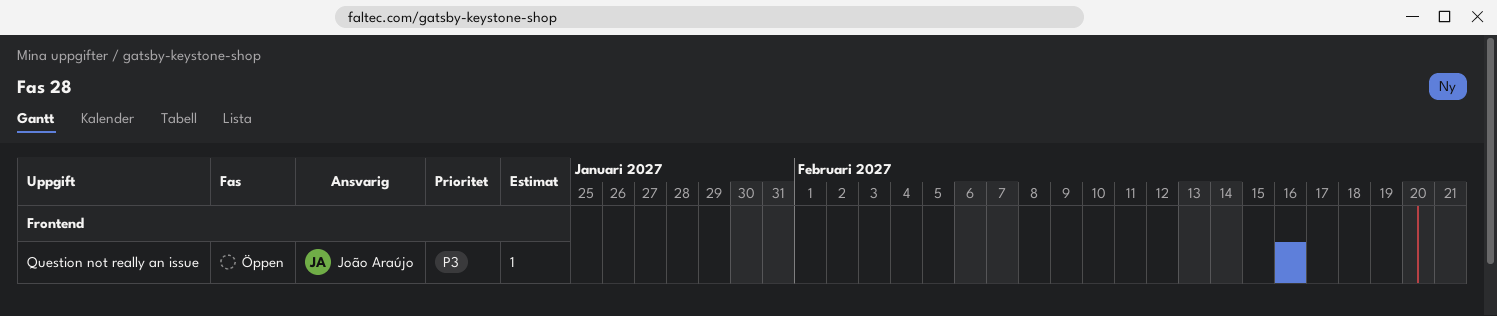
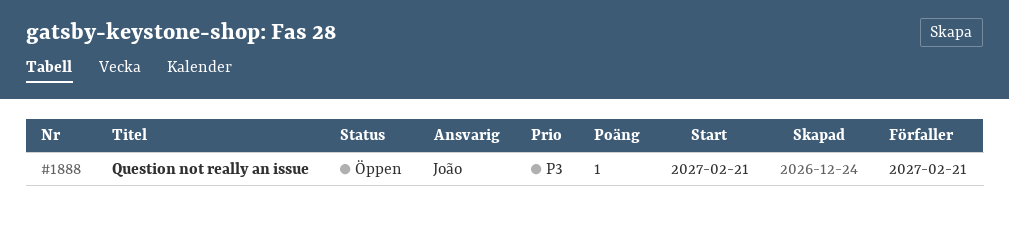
Question not really an issue, start: Feb 16 -> Feb 21
Question not really an issue, due: Feb 16 -> Feb 21

